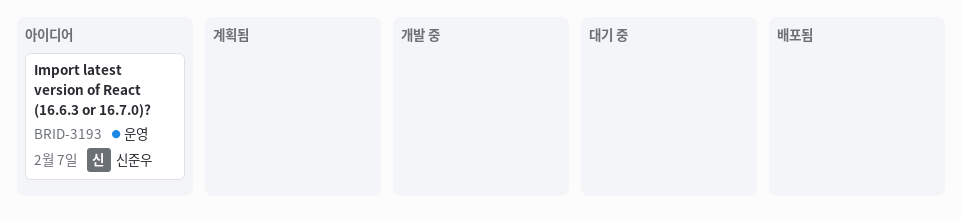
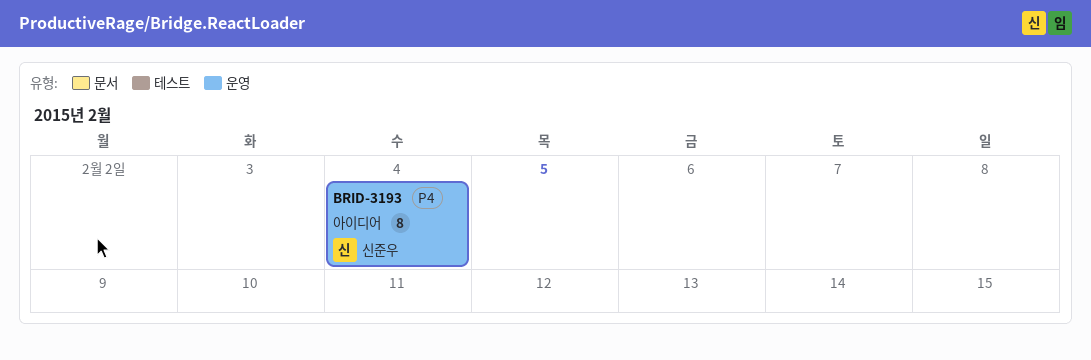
BRID-3193, due: Feb 7 -> Feb 4

